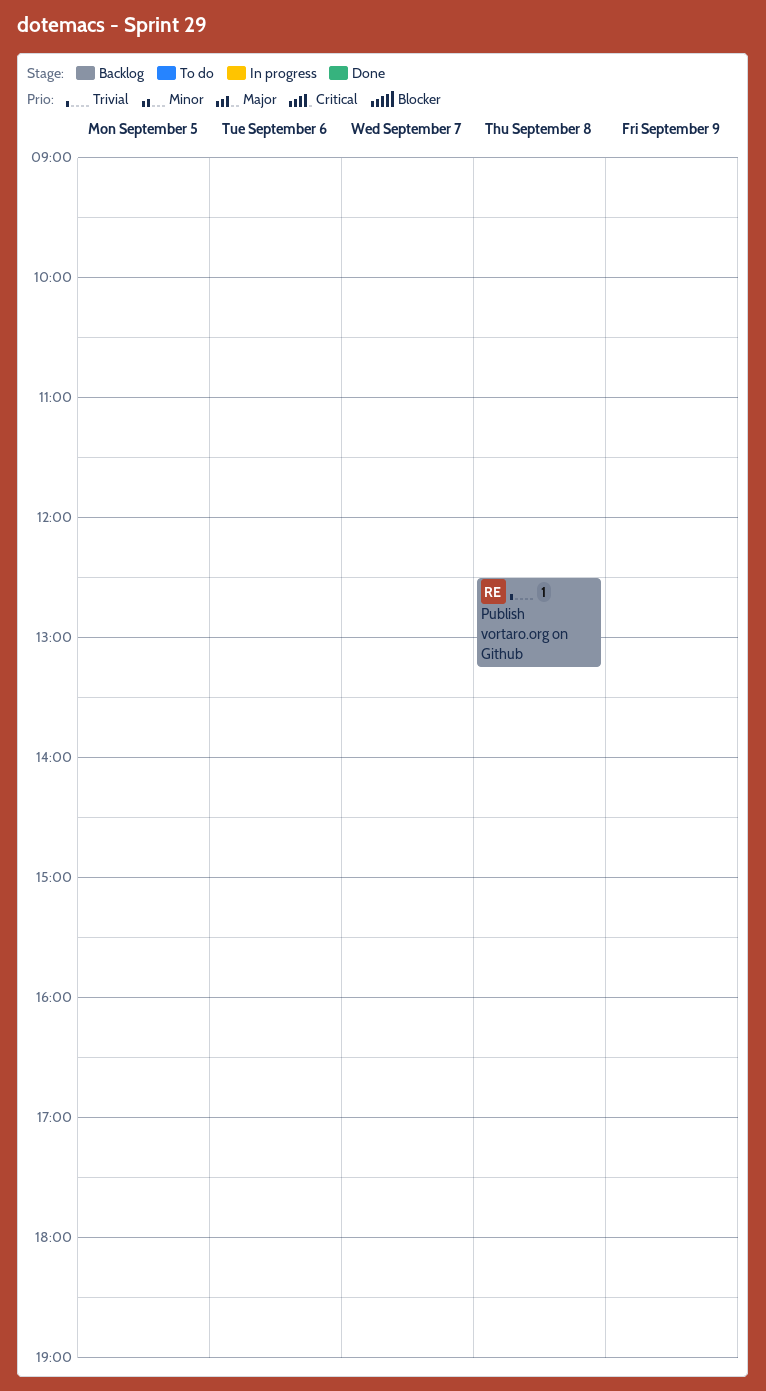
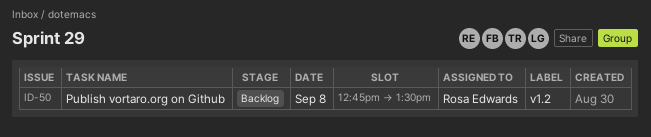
Publish vortaro.org on Github, begins: 12:30 -> 12:45
Publish vortaro.org on Github, ends: 13:15 -> 13:30

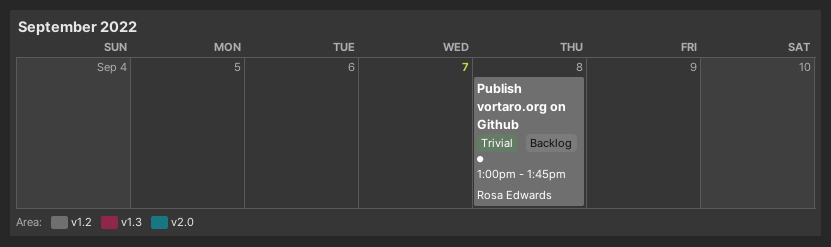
Publish vortaro.org on Github, begins: 12:45 -> 13:00
Publish vortaro.org on Github, ends: 13:30 -> 13:45

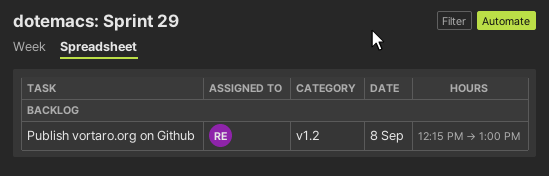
Publish vortaro.org on Github, begins: 13:00 -> 12:15
Publish vortaro.org on Github, ends: 13:45 -> 13:00

